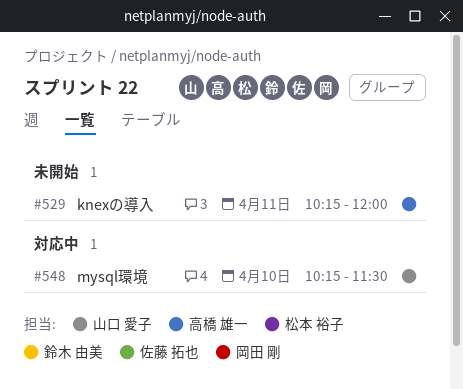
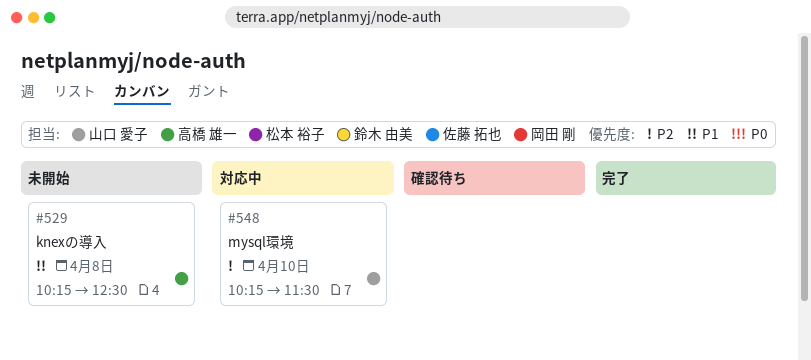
#529, day: Apr 11 -> Apr 8
#529, ends: 12:00 -> 12:30

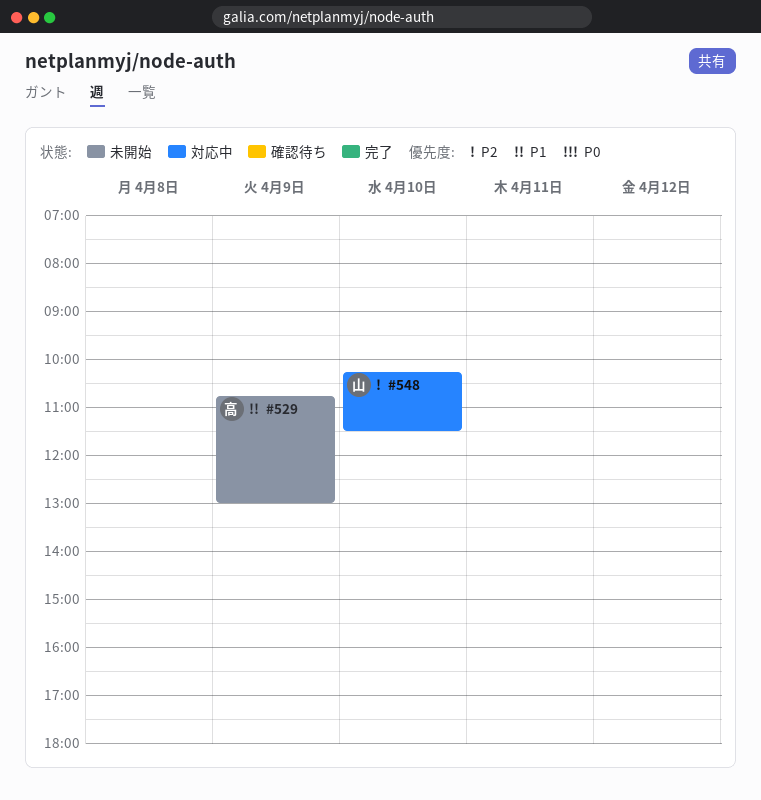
#529, day: Apr 8 -> Apr 9
#529, begins: 10:15 -> 10:45
#529, ends: 12:30 -> 13:00

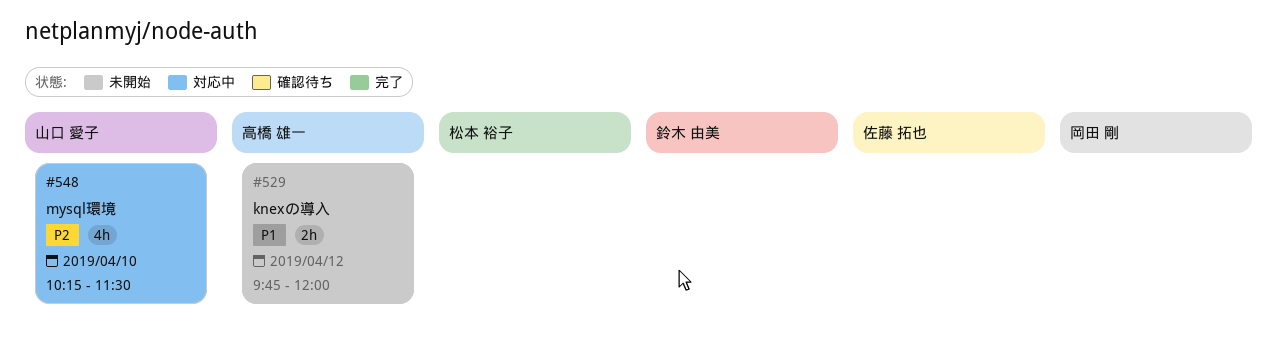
#529, day: Apr 9 -> Apr 12
#529, begins: 10:45 -> 09:45
#529, ends: 13:00 -> 12:00

